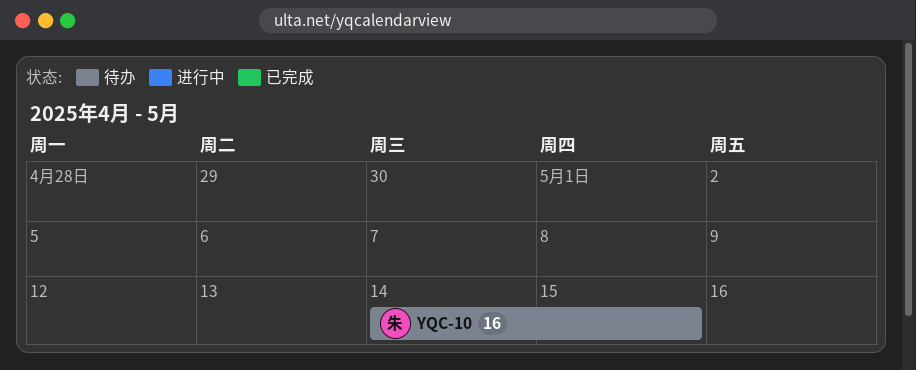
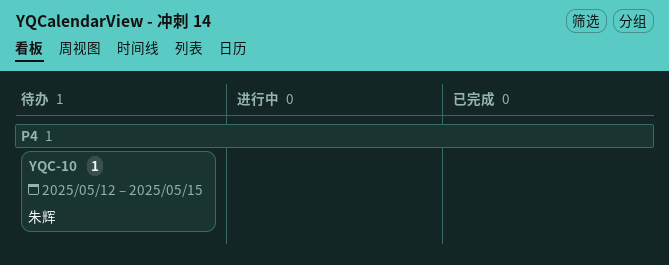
YQC-10, estimate: 16 -> 1
YQC-10, start: May 14 -> May 12

